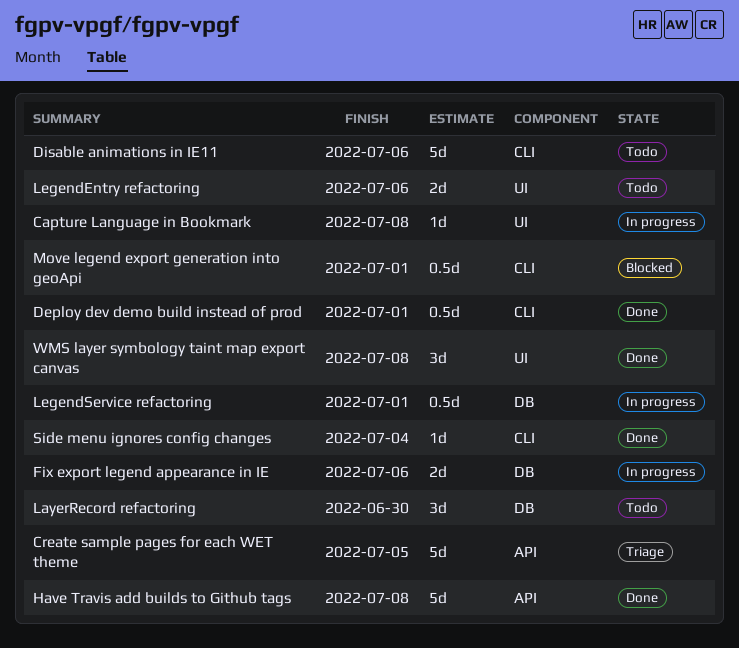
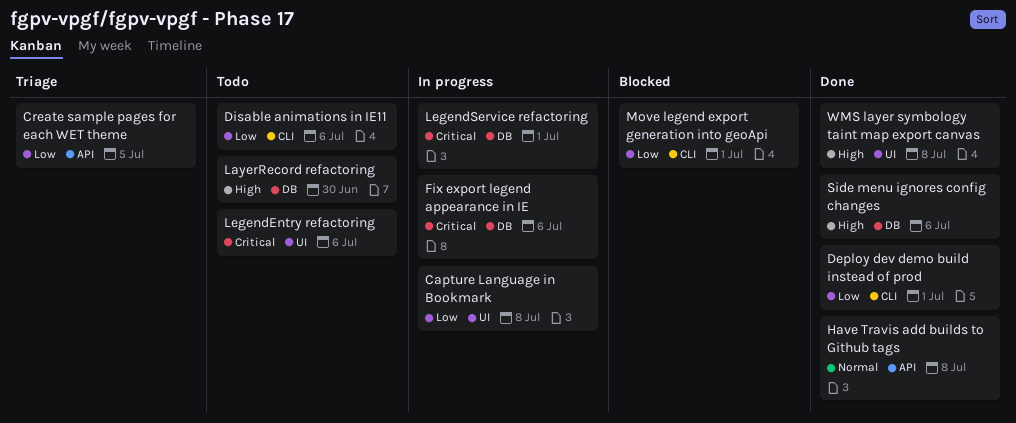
Side menu ignores config changes, label: CLI -> DB
Side menu ignores config changes, due: Jul 4 -> Jul 6

